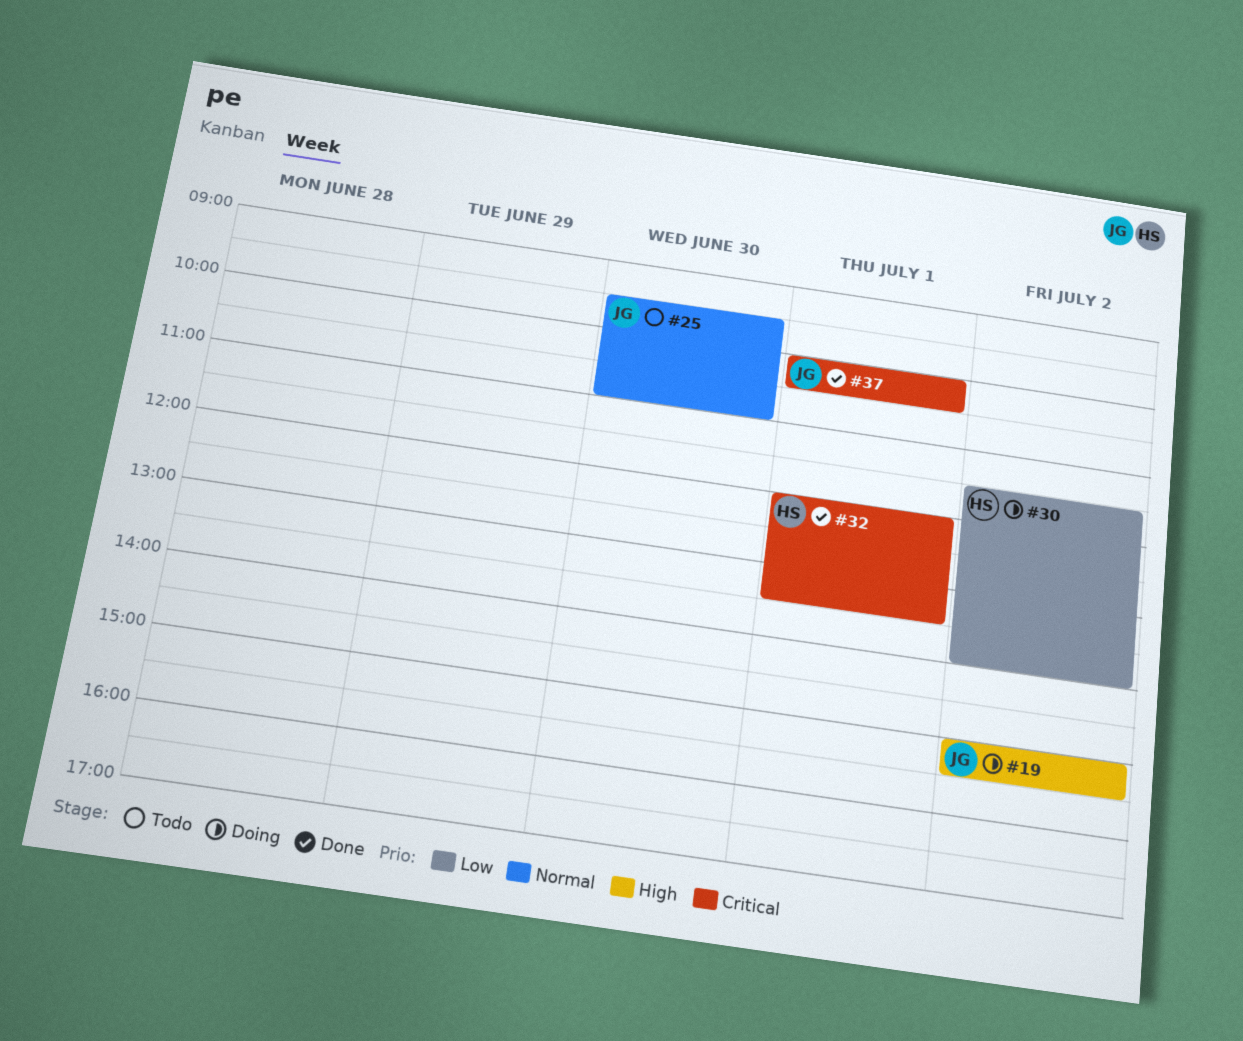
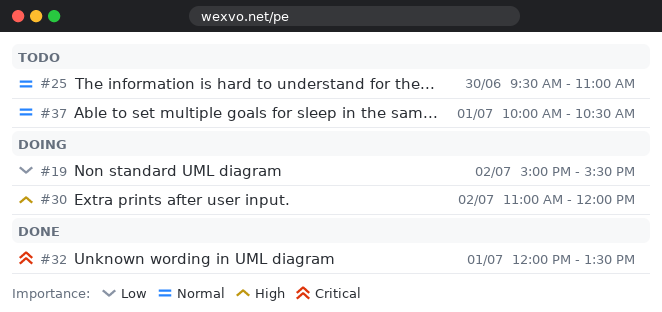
#19, priority: High -> Low
#30, priority: Low -> High
#30, begins: 11:30 -> 11:00
#30, ends: 14:00 -> 12:00
#37, status: Done -> Todo
#37, priority: Critical -> Normal

